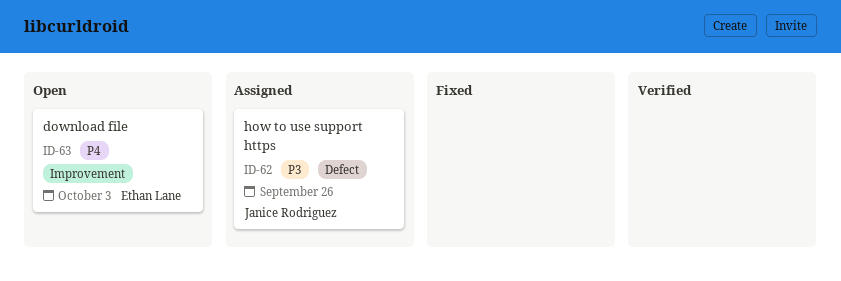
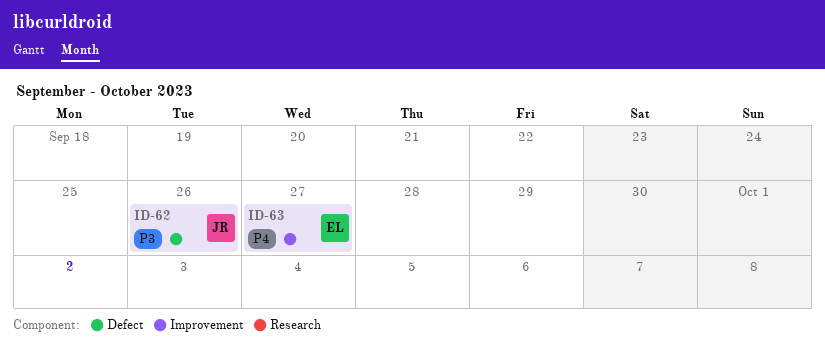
ID-63, due: Oct 3 -> Sep 27

